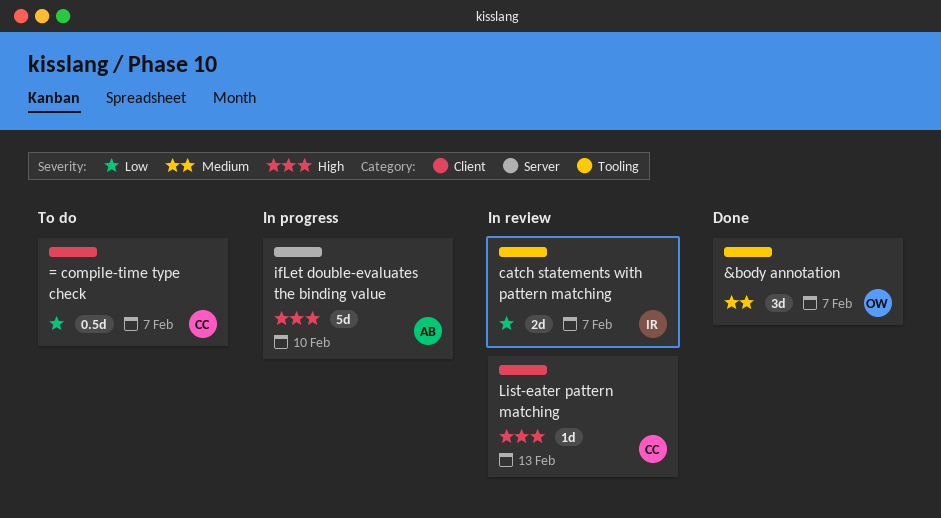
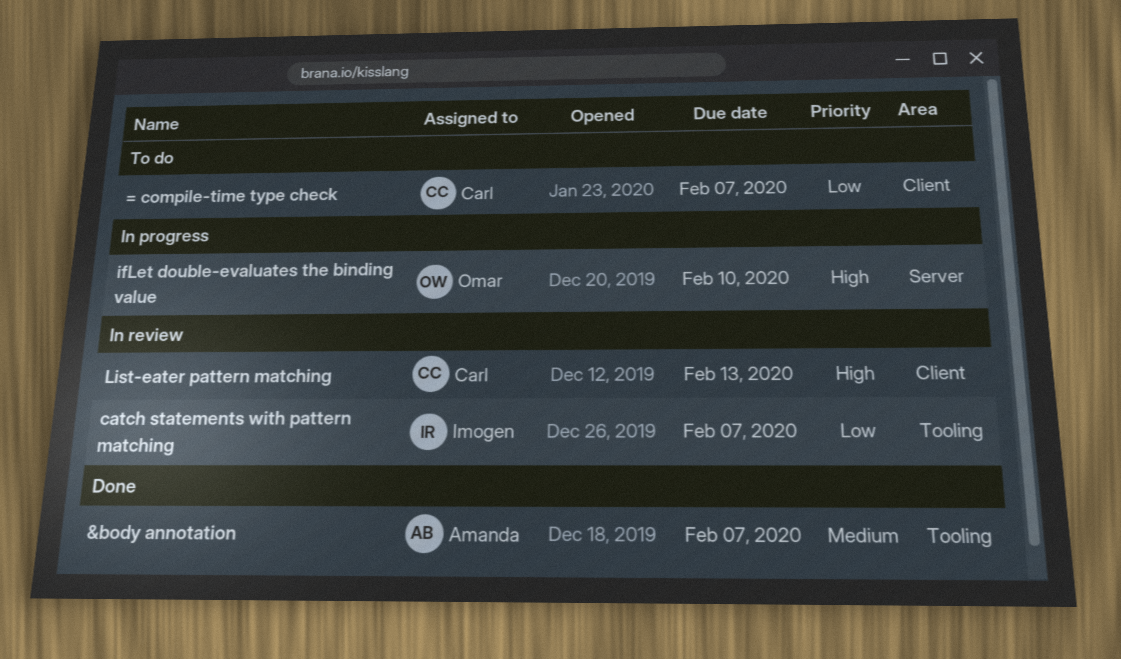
&body annotation, owner: Omar -> Amanda
ifLet double-evaluates the binding value, owner: Amanda -> Omar

